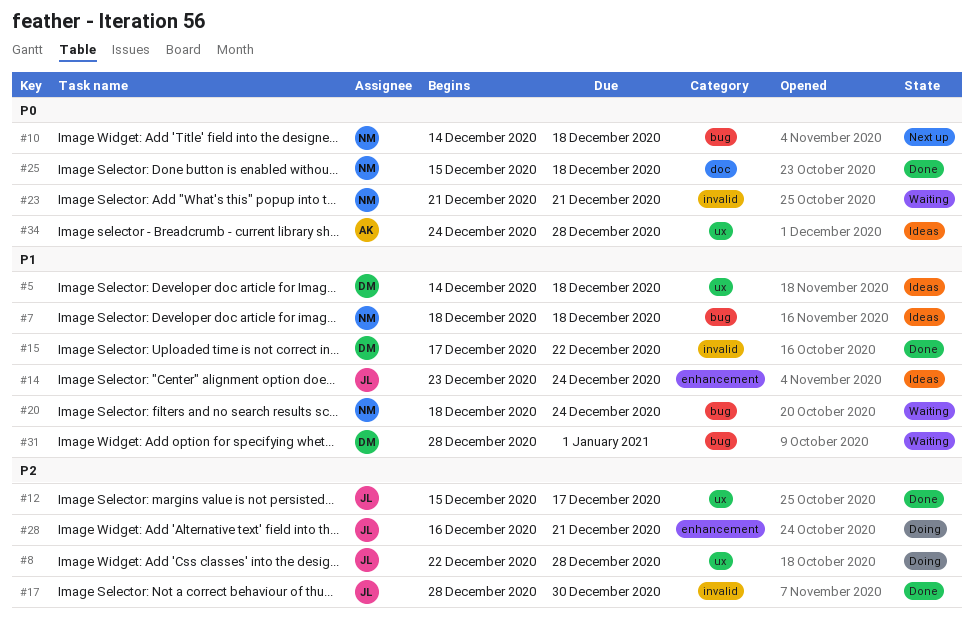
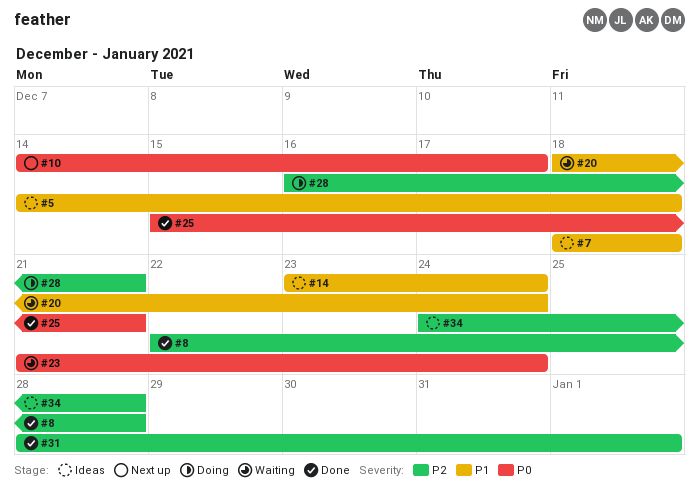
#8, status: Doing -> Done
#10, due: Dec 18 -> Dec 17
#12: present -> none
#15: present -> none
#17: present -> none
#23, due: Dec 21 -> Dec 24
#25, due: Dec 18 -> Dec 21
#31, status: Waiting -> Done
#31, priority: P1 -> P2
#34, priority: P0 -> P2

